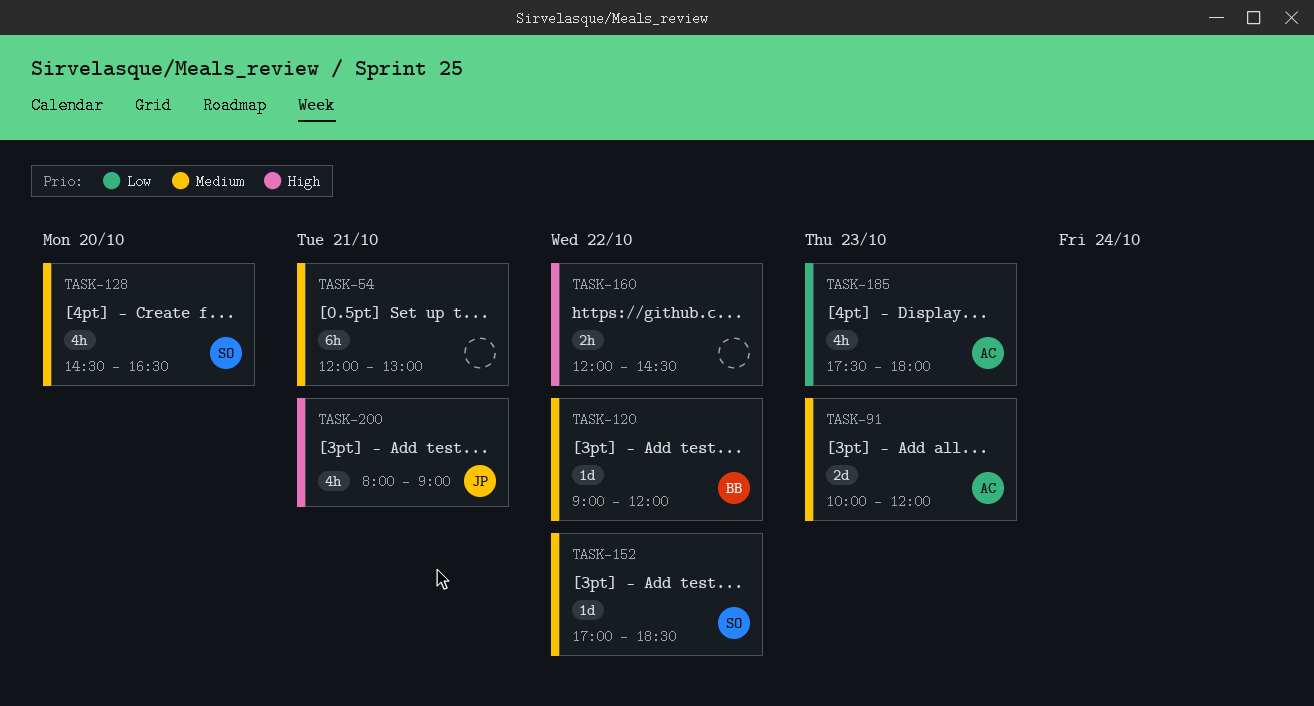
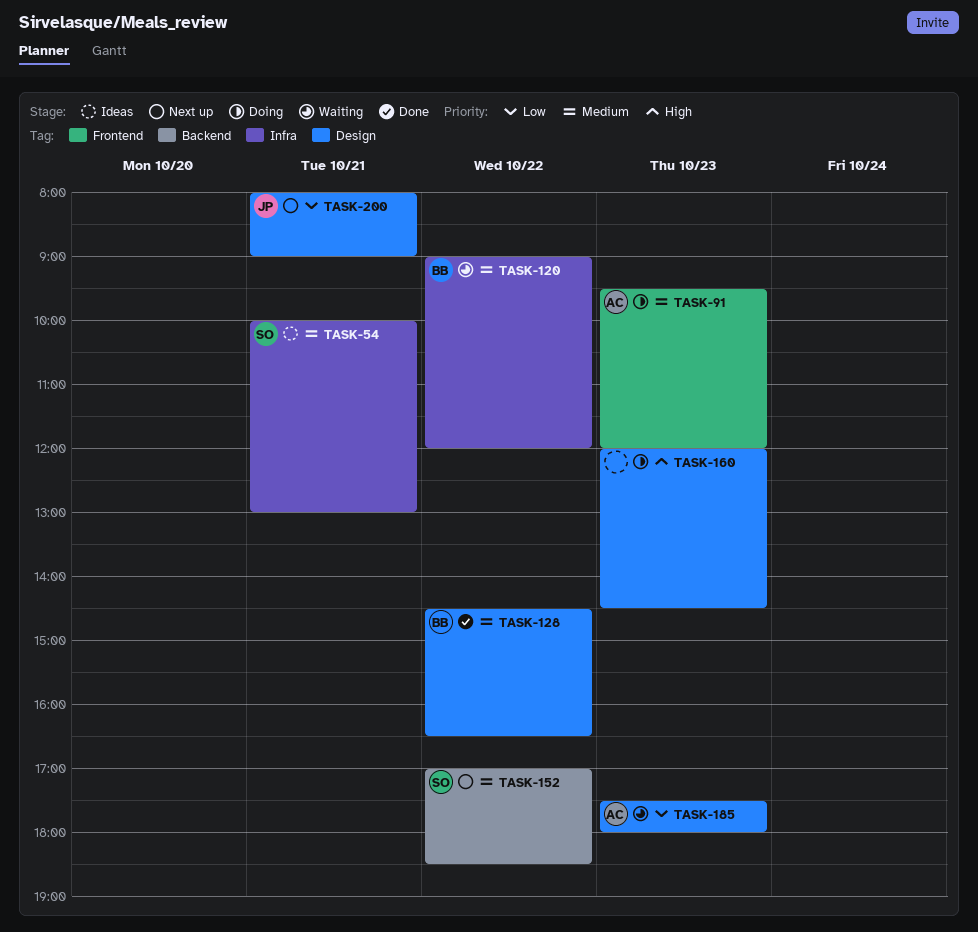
TASK-54, owner: none -> SO
TASK-54, begins: 12:00 -> 10:00
TASK-91, begins: 10:00 -> 09:30
TASK-128, owner: SO -> BB
TASK-128, day: Oct 20 -> Oct 22
TASK-160, day: Oct 22 -> Oct 23
TASK-200, priority: High -> Low

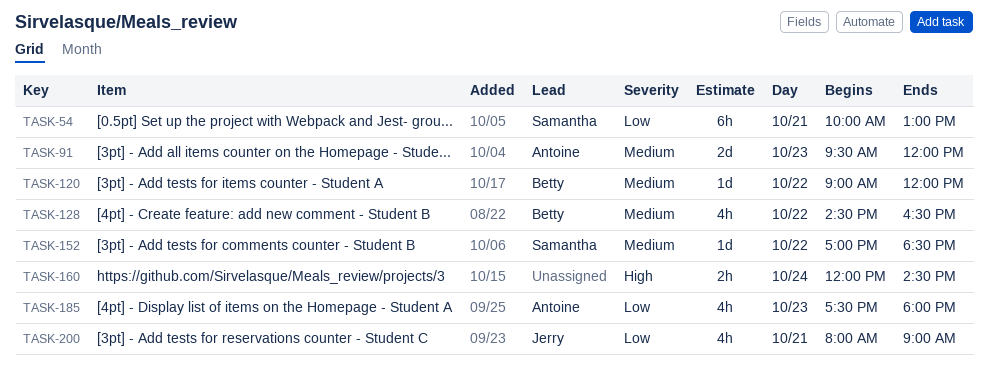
TASK-54, priority: Medium -> Low
TASK-160, day: Oct 23 -> Oct 24

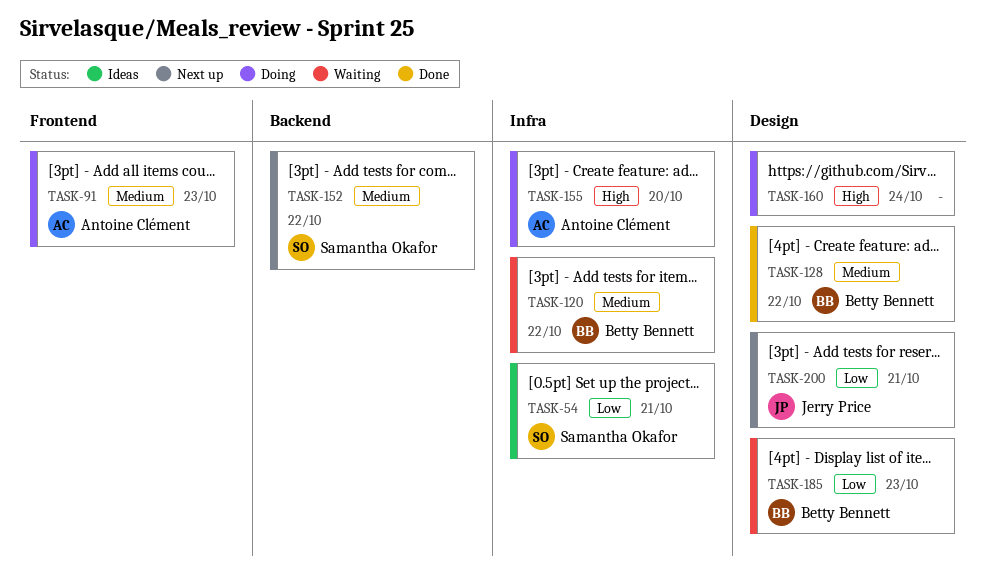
TASK-155: none -> present
TASK-185, owner: Antoine Clément -> Betty Bennett

